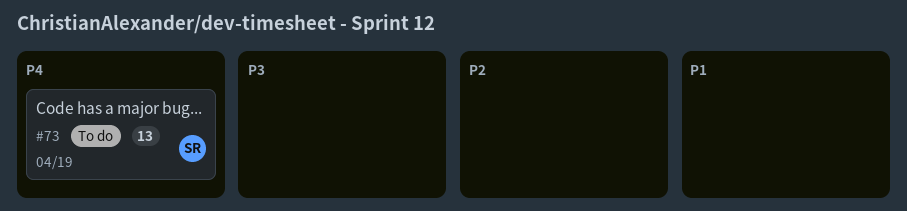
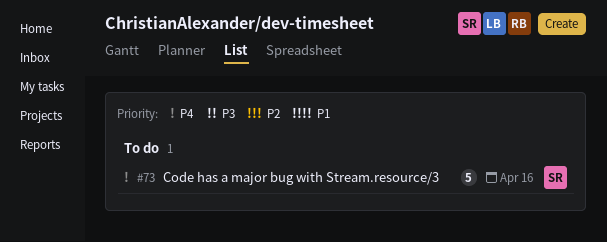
#73, estimate: 13 -> 5
#73, due: Apr 19 -> Apr 16

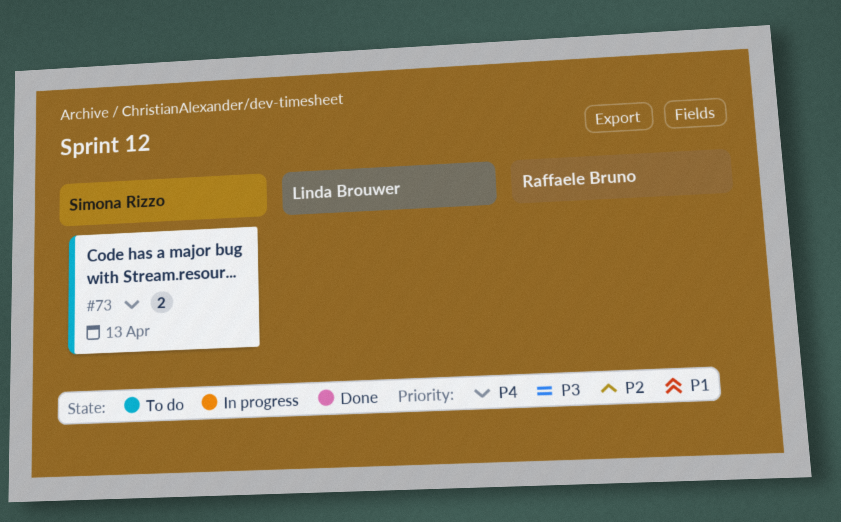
#73, estimate: 5 -> 2
#73, due: Apr 16 -> Apr 13

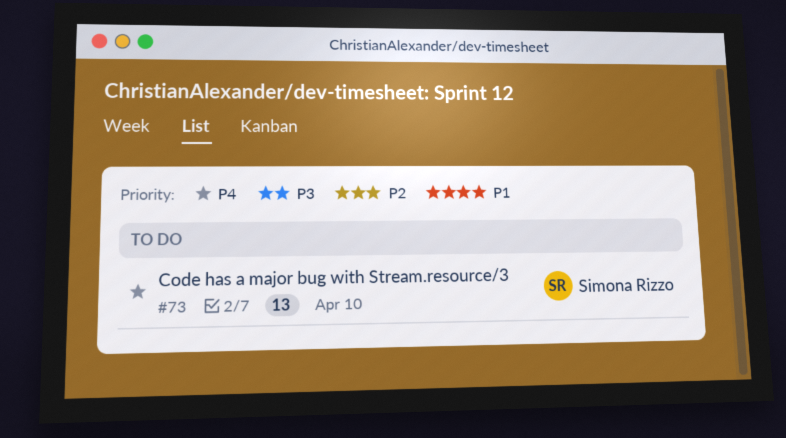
#73, estimate: 2 -> 13
#73, due: Apr 13 -> Apr 10

